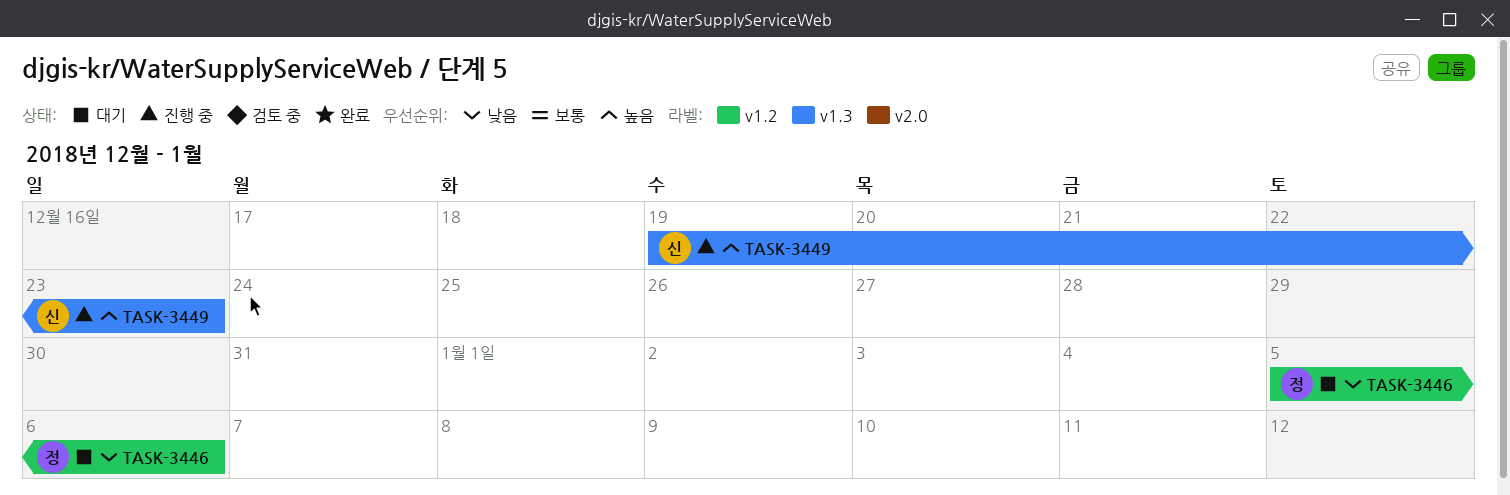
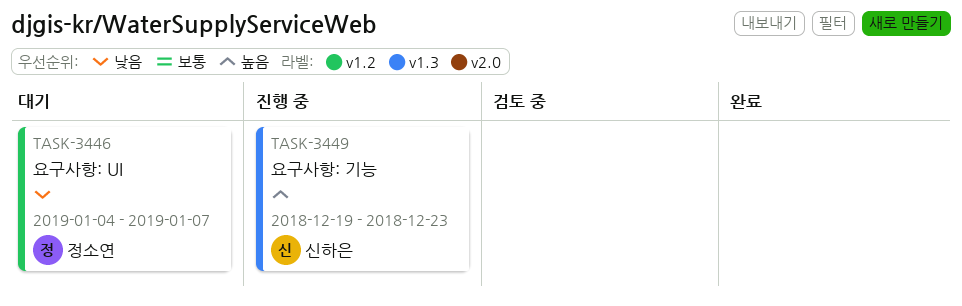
TASK-3446, start: Jan 5 -> Jan 4
TASK-3446, due: Jan 6 -> Jan 7

